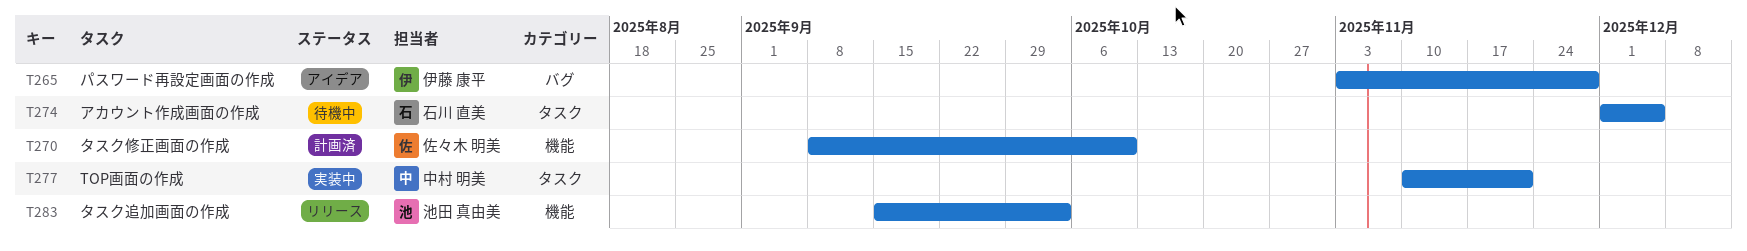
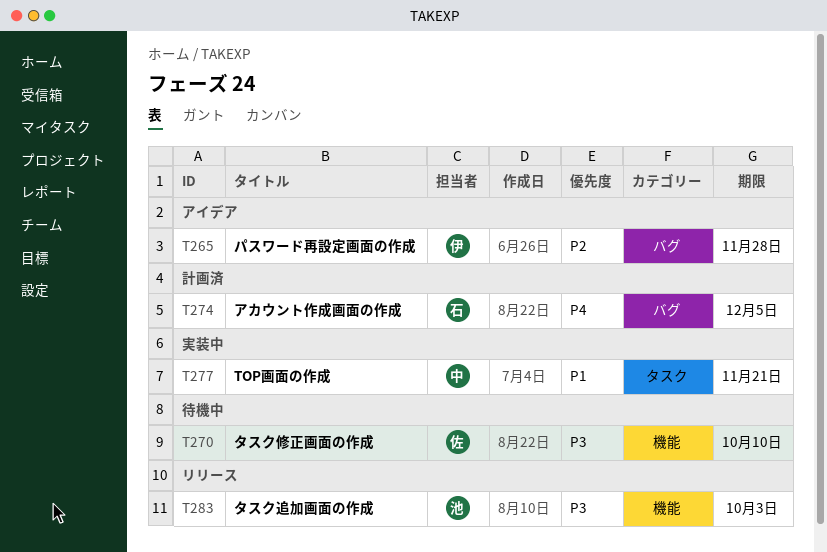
T270, status: 計画済 -> 待機中
T274, status: 待機中 -> 計画済
T274, label: タスク -> バグ

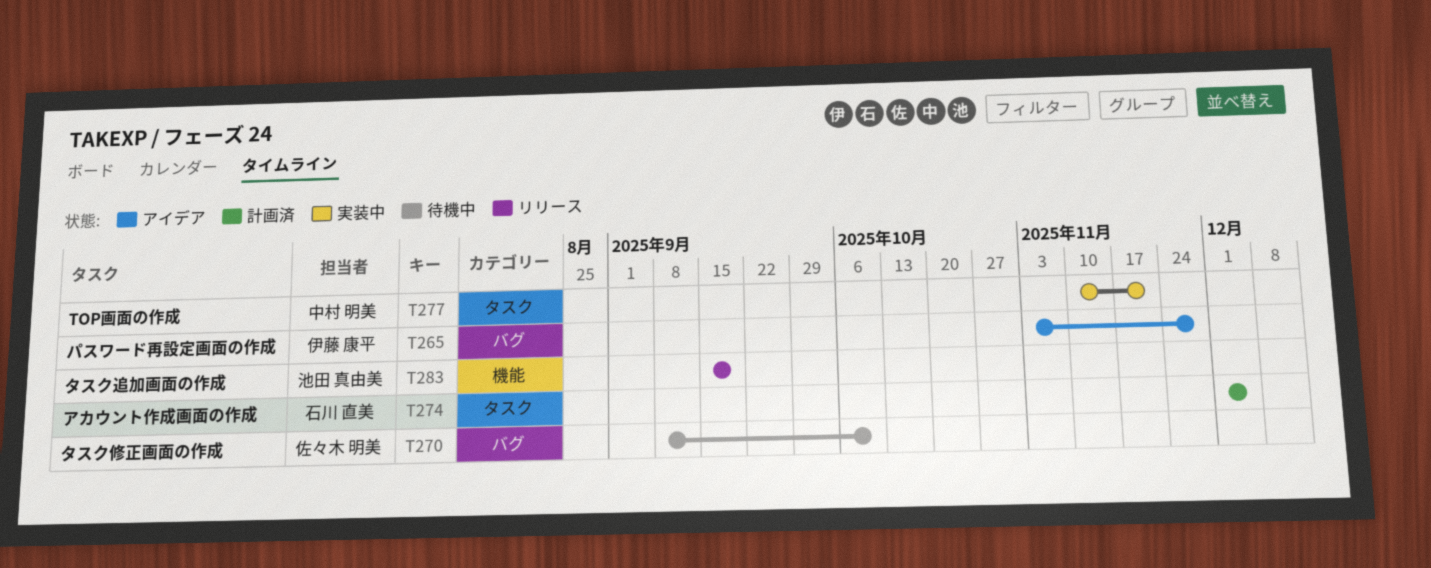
T270, label: 機能 -> バグ
T274, label: バグ -> タスク
T283, due: Oct 3 -> Sep 19

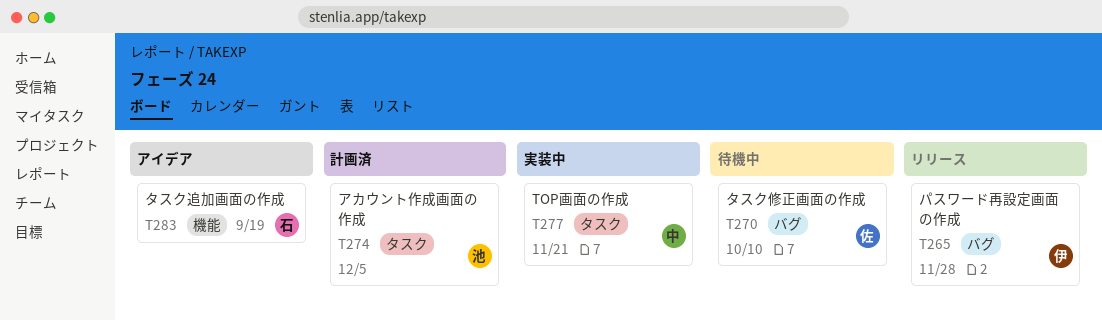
T265, status: アイデア -> リリース
T274, owner: 石川 直美 -> 池田 真由美
T283, status: リリース -> アイデア
T283, owner: 池田 真由美 -> 石川 直美

